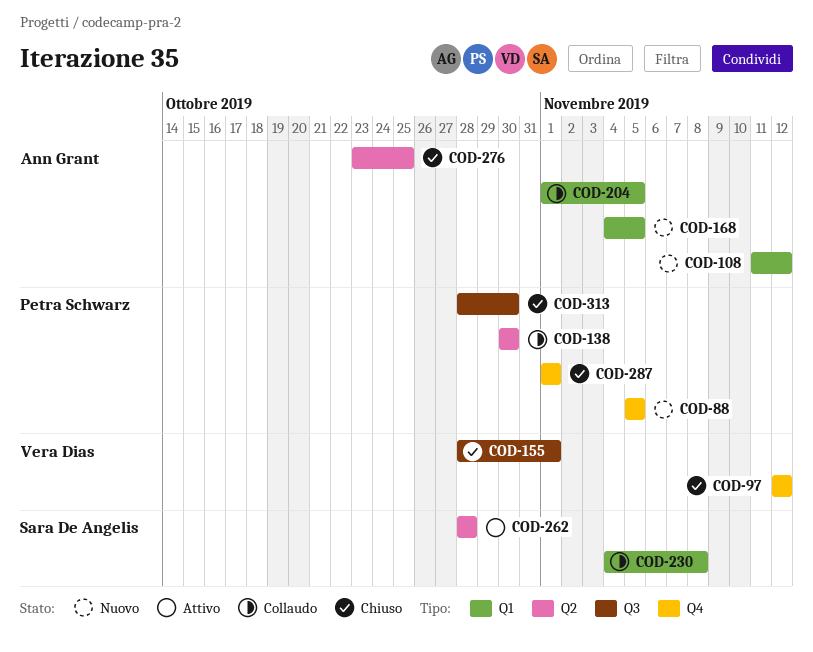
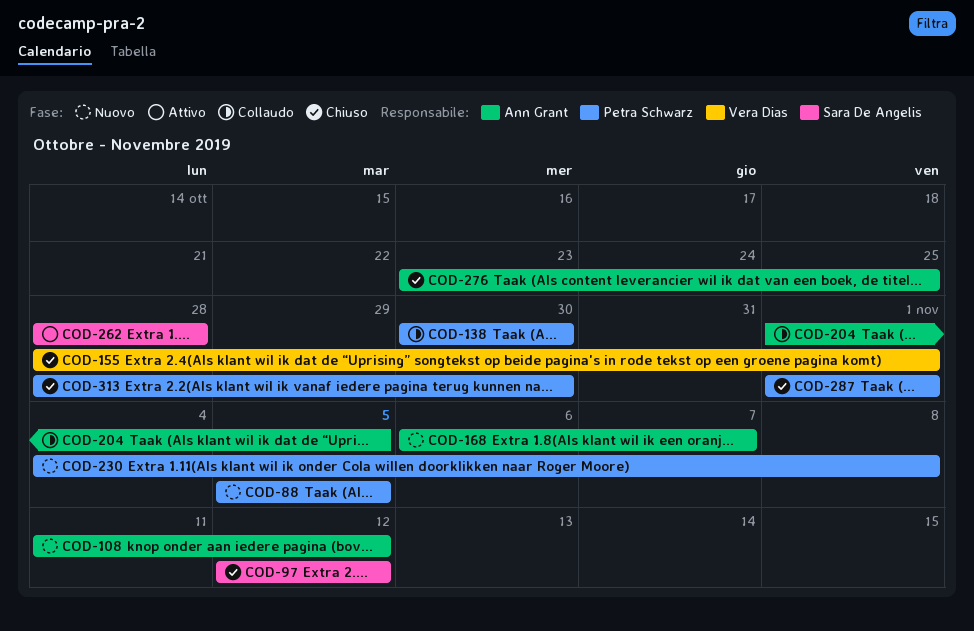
COD-97, owner: Vera Dias -> Sara De Angelis
COD-168, start: Nov 4 -> Nov 6
COD-168, due: Nov 5 -> Nov 7
COD-230, status: Collaudo -> Nuovo
COD-230, owner: Sara De Angelis -> Petra Schwarz

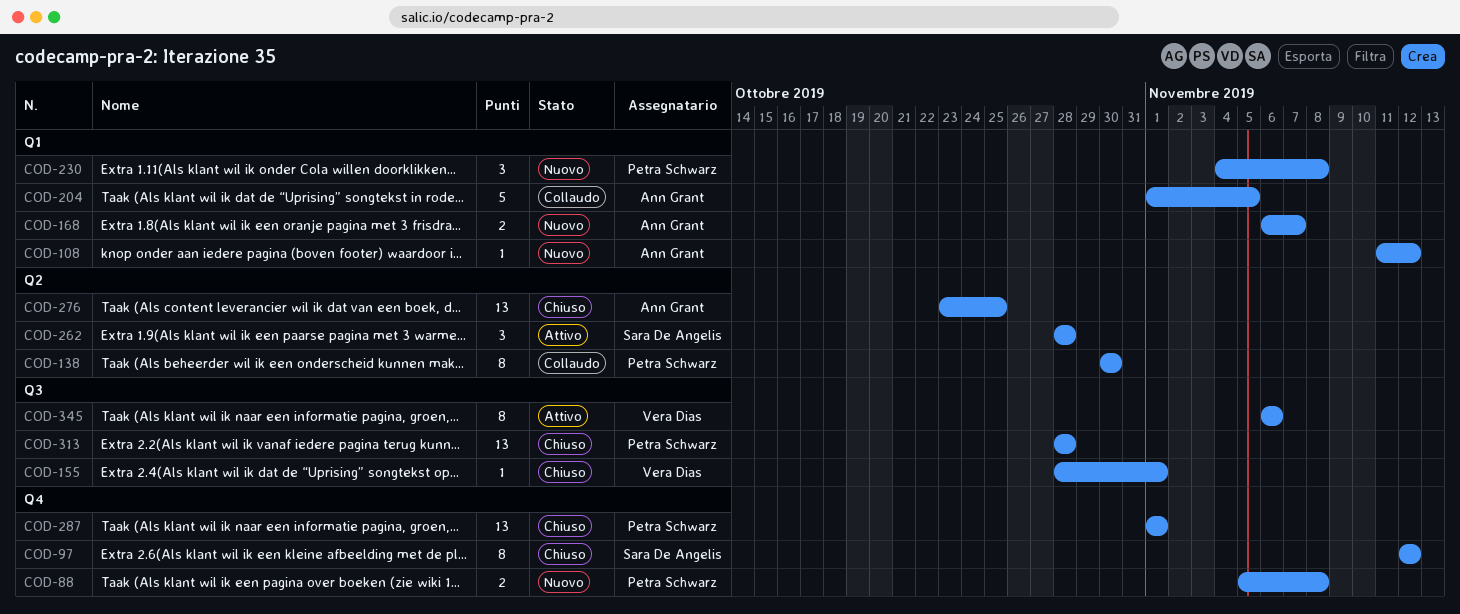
COD-88, due: Nov 5 -> Nov 8
COD-313, due: Oct 30 -> Oct 28
COD-345: none -> present

